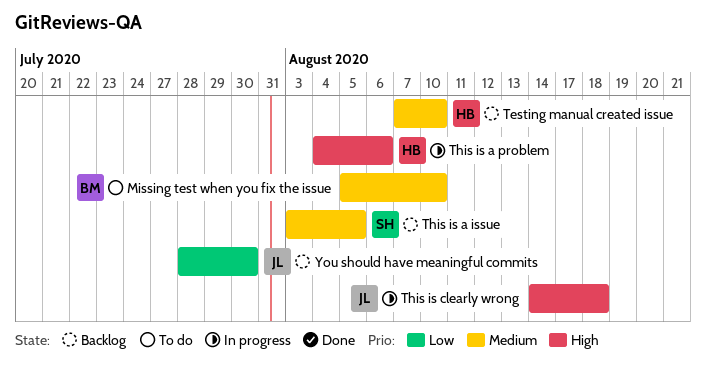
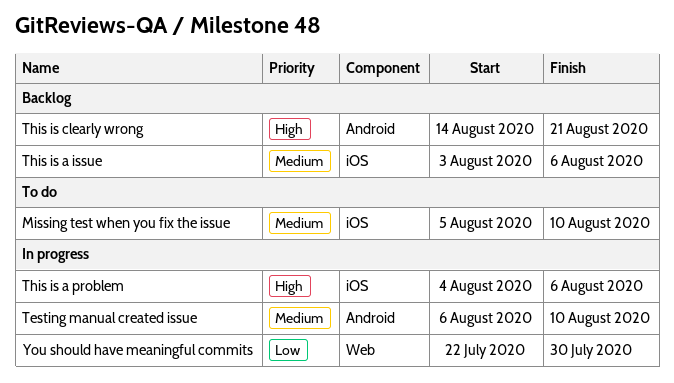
Testing manual created issue, status: Backlog -> In progress
Testing manual created issue, start: Aug 7 -> Aug 6
This is a issue, due: Aug 5 -> Aug 6
This is clearly wrong, status: In progress -> Backlog
This is clearly wrong, due: Aug 18 -> Aug 21
You should have meaningful commits, status: Backlog -> In progress
You should have meaningful commits, start: Jul 28 -> Jul 22

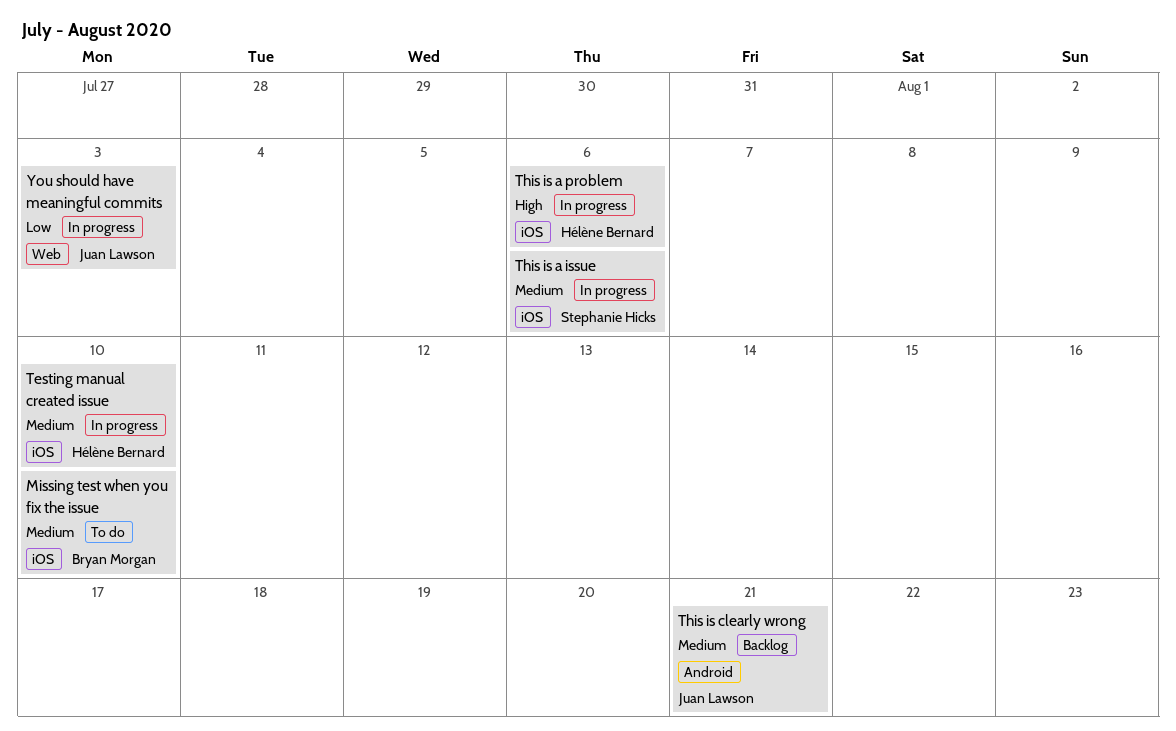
Testing manual created issue, label: Android -> iOS
This is a issue, status: Backlog -> In progress
This is clearly wrong, priority: High -> Medium
You should have meaningful commits, due: Jul 30 -> Aug 3

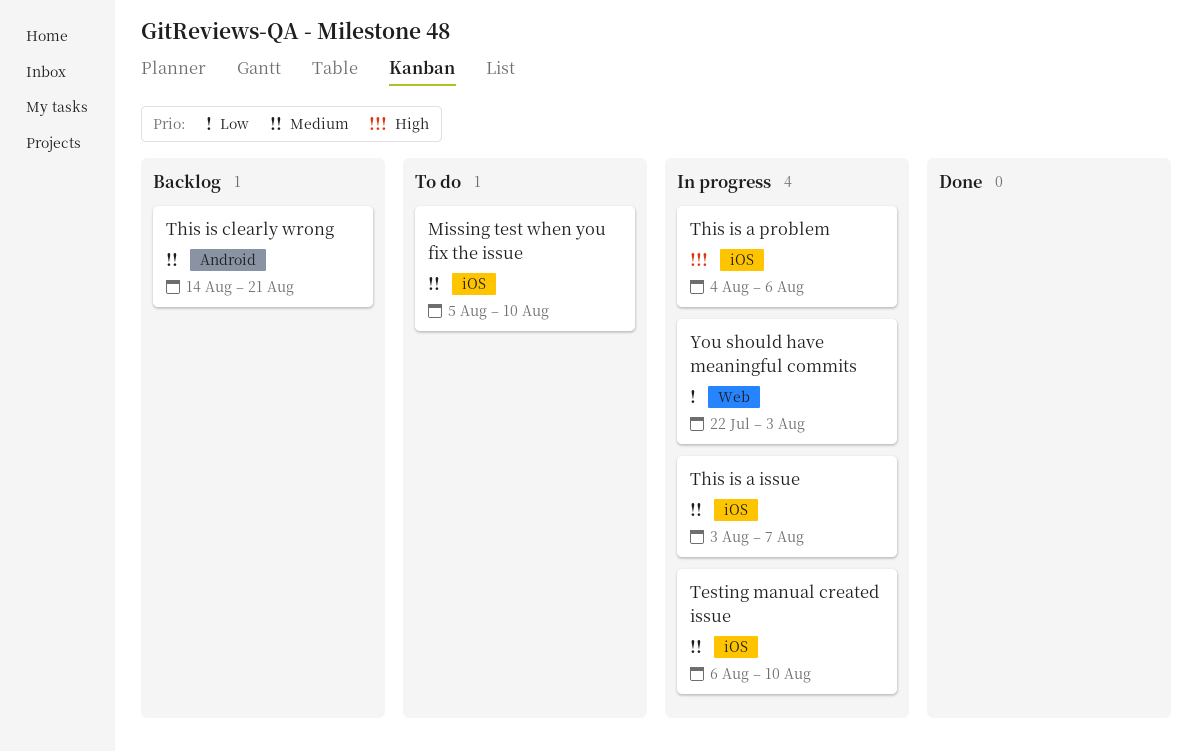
This is a issue, due: Aug 6 -> Aug 7

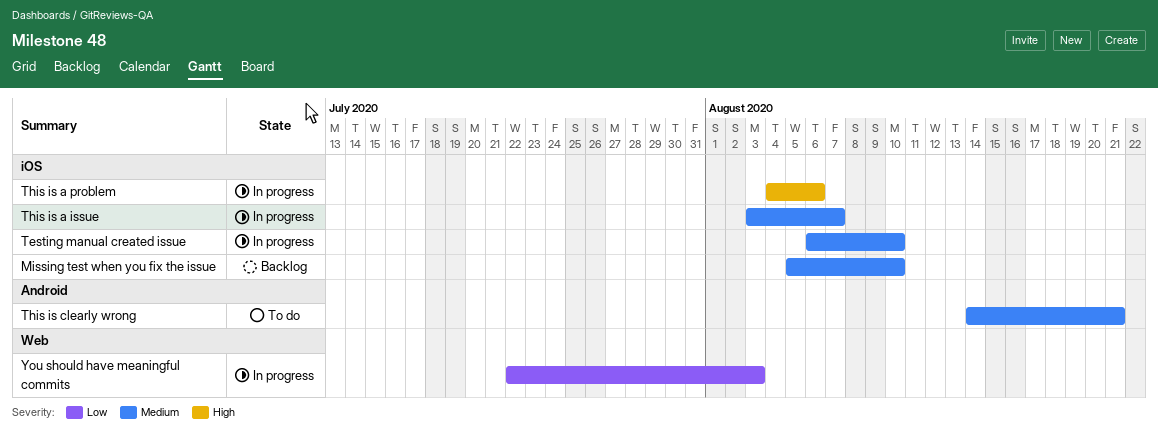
Missing test when you fix the issue, status: To do -> Backlog
This is clearly wrong, status: Backlog -> To do

